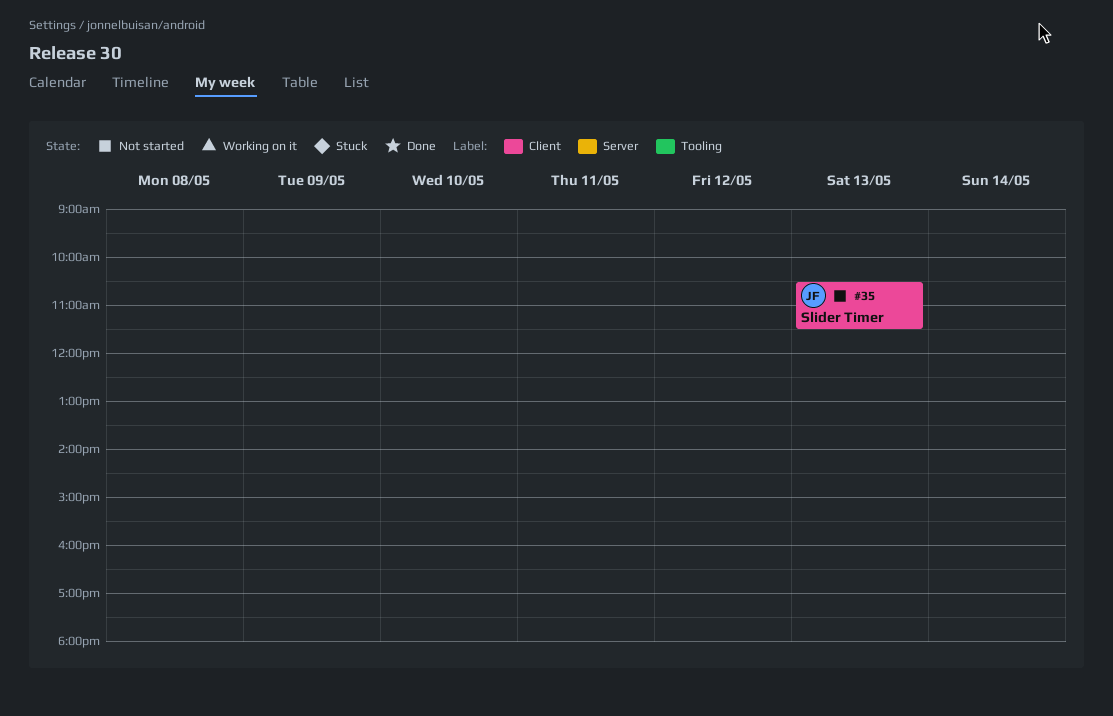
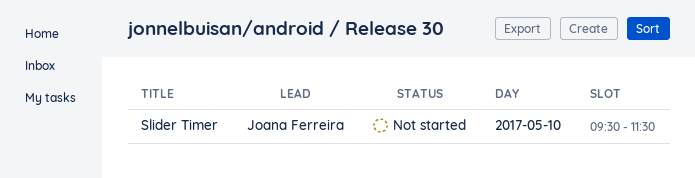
Slider Timer, day: May 13 -> May 10
Slider Timer, begins: 10:30 -> 09:30

